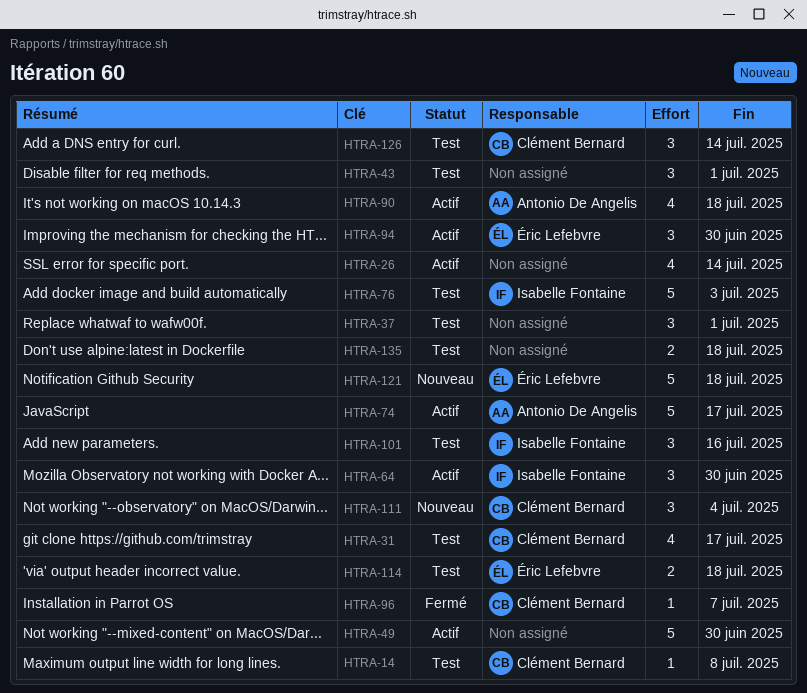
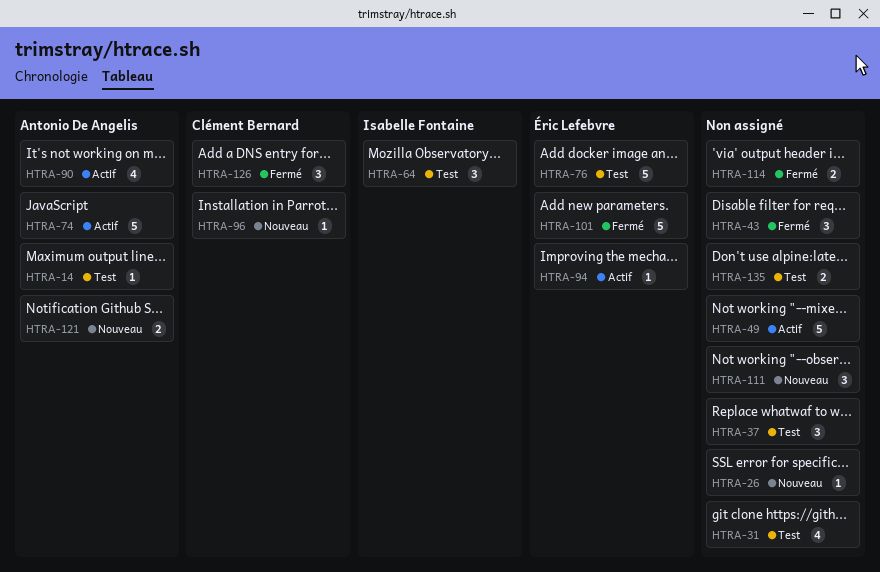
HTRA-14, owner: Clément Bernard -> Antonio De Angelis
HTRA-26, status: Actif -> Nouveau
HTRA-26, estimate: 4 -> 1
HTRA-31, owner: Clément Bernard -> none
HTRA-43, status: Test -> Fermé
HTRA-64, status: Actif -> Test
HTRA-76, owner: Isabelle Fontaine -> Éric Lefebvre
HTRA-94, estimate: 3 -> 1
HTRA-96, status: Fermé -> Nouveau
HTRA-101, status: Test -> Fermé
HTRA-101, owner: Isabelle Fontaine -> Éric Lefebvre
HTRA-101, estimate: 3 -> 5
HTRA-111, owner: Clément Bernard -> none
HTRA-114, status: Test -> Fermé
HTRA-114, owner: Éric Lefebvre -> none
HTRA-121, owner: Éric Lefebvre -> Antonio De Angelis
HTRA-121, estimate: 5 -> 2
HTRA-126, status: Test -> Fermé

